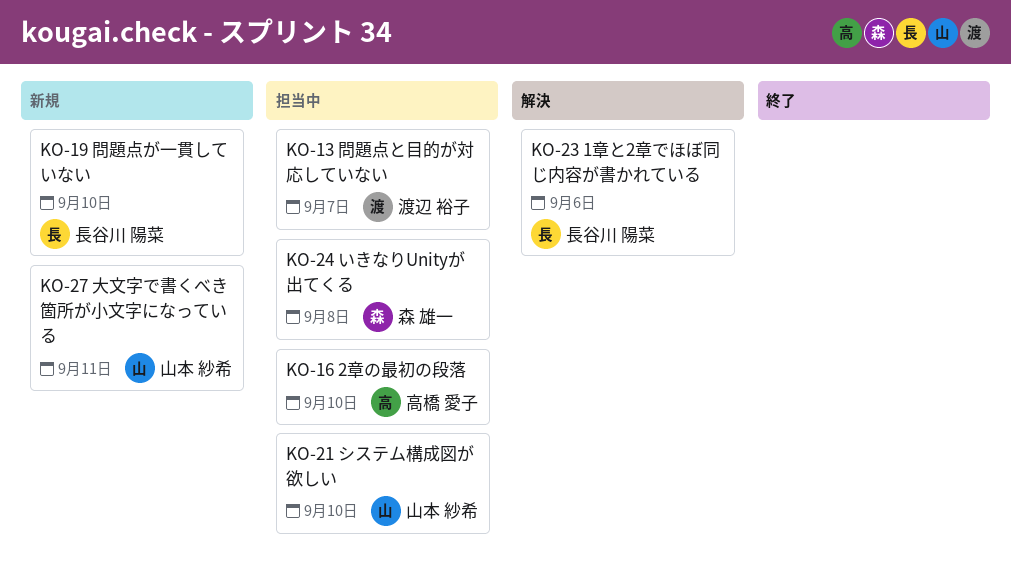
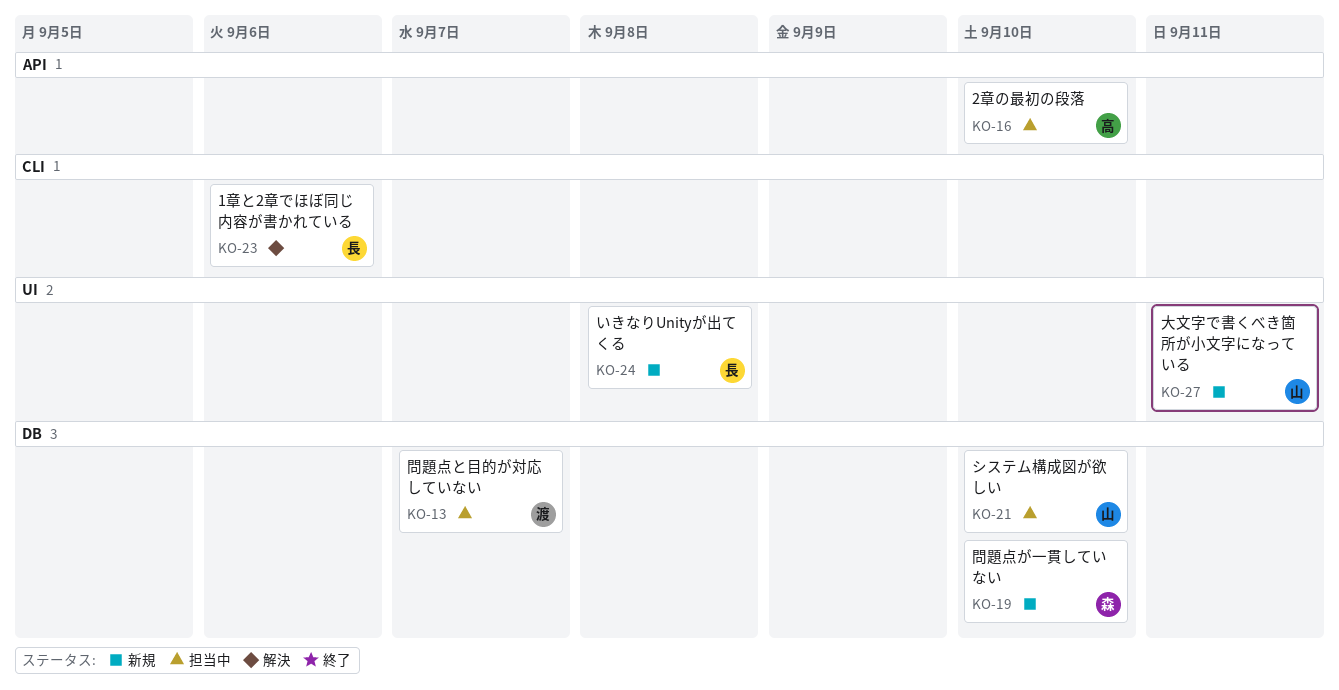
KO-19, owner: 長谷川 陽菜 -> 森 雄一
KO-24, status: 担当中 -> 新規
KO-24, owner: 森 雄一 -> 長谷川 陽菜

